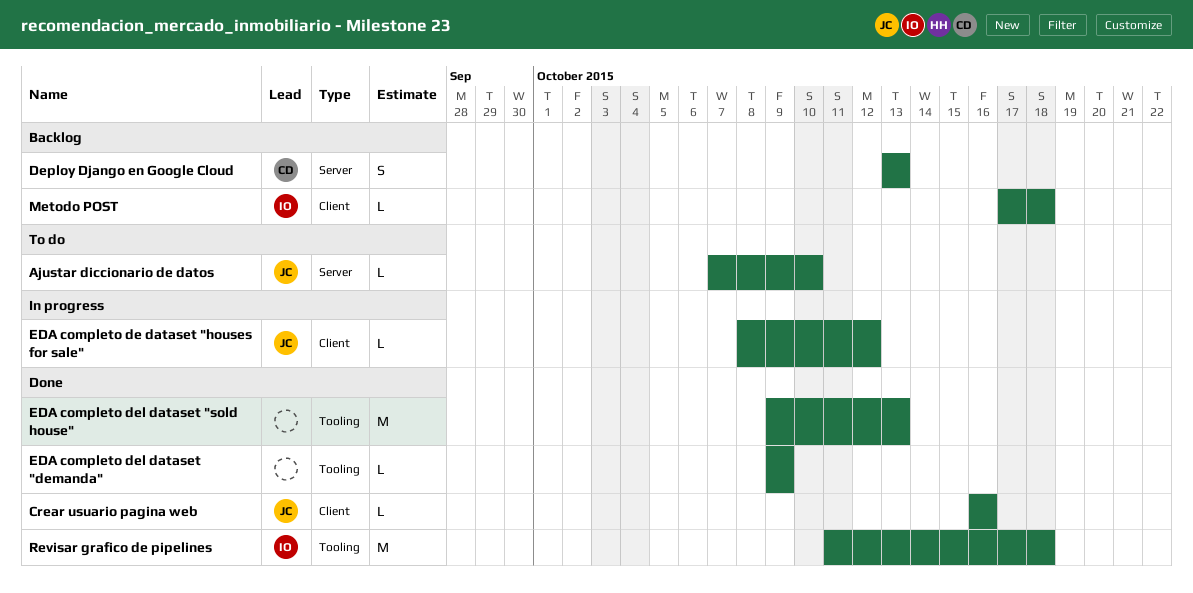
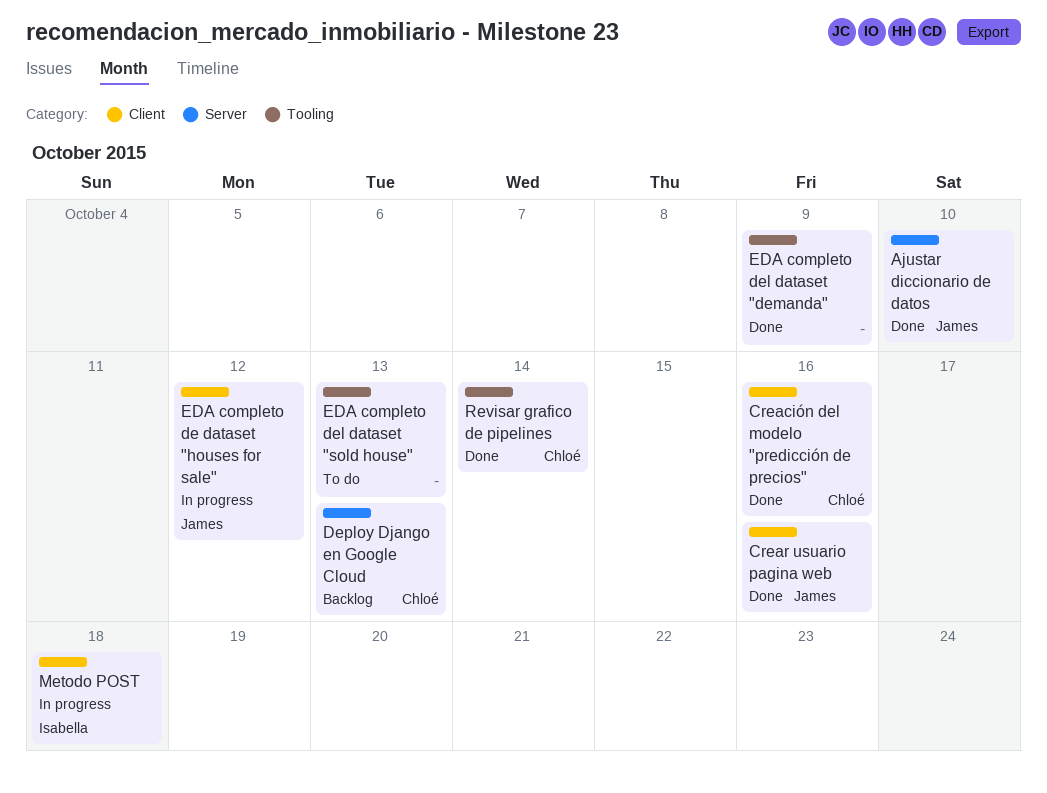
Ajustar diccionario de datos, status: To do -> Done
Creación del modelo "predicción de precios": none -> present
EDA completo del dataset "sold house", status: Done -> To do
Metodo POST, status: Backlog -> In progress
Revisar grafico de pipelines, owner: Isabella -> Chloé
Revisar grafico de pipelines, due: Oct 18 -> Oct 14

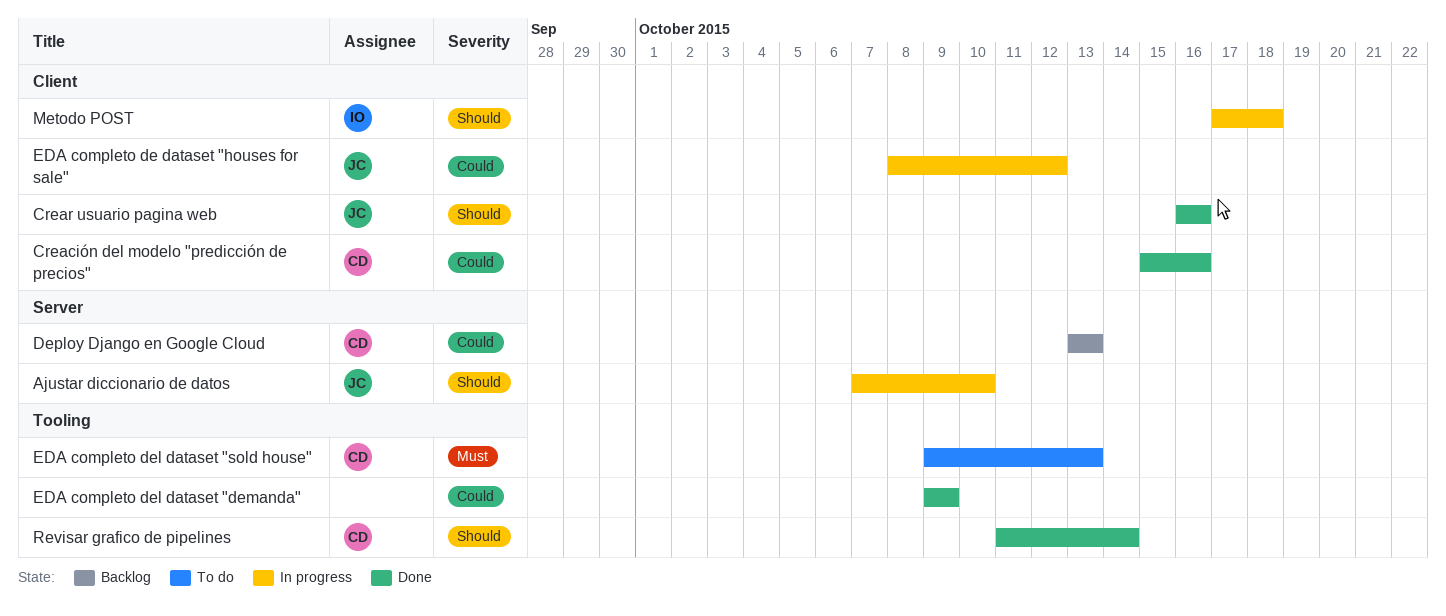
Ajustar diccionario de datos, status: Done -> In progress
EDA completo del dataset "sold house", owner: none -> Chloé

